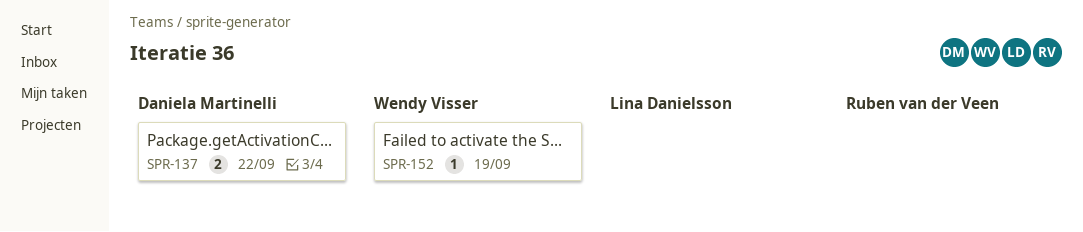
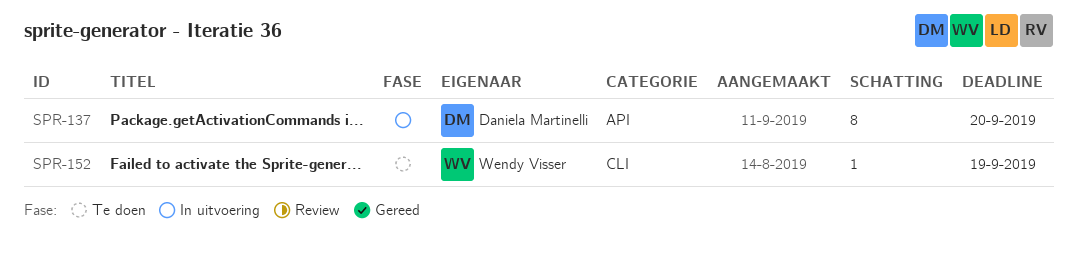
SPR-137, estimate: 2 -> 8
SPR-137, due: Sep 22 -> Sep 20

